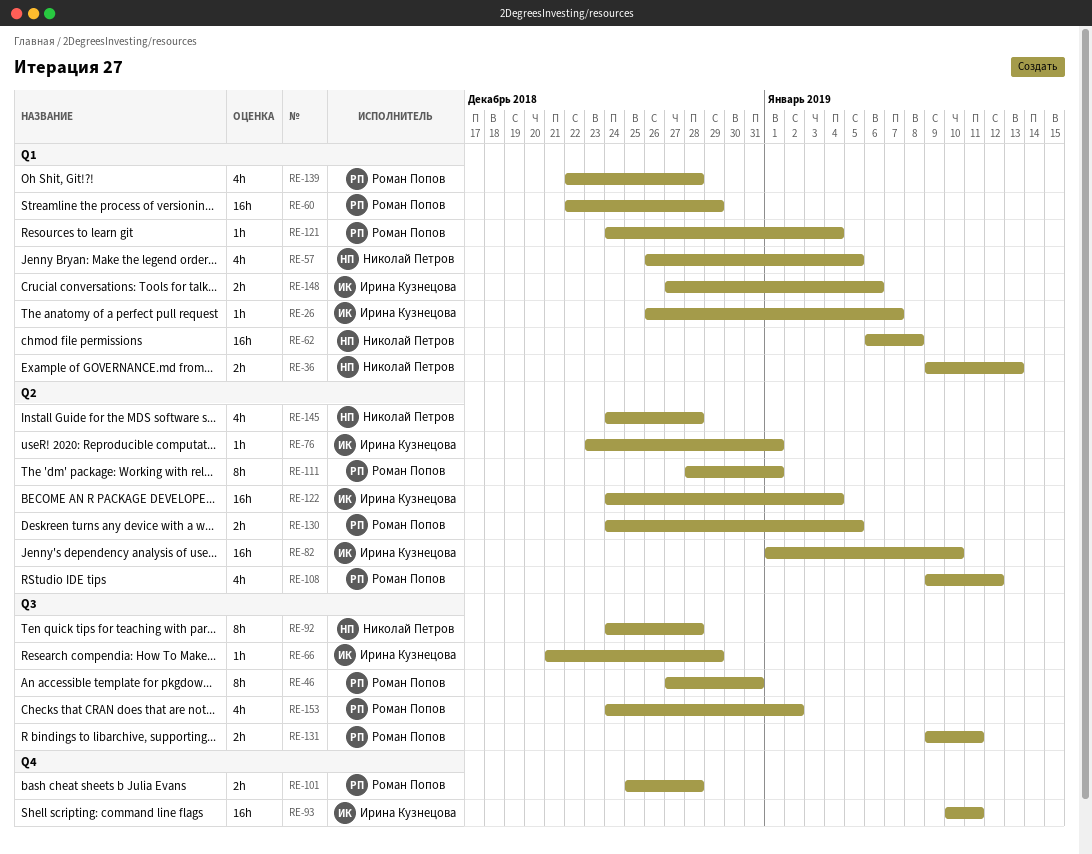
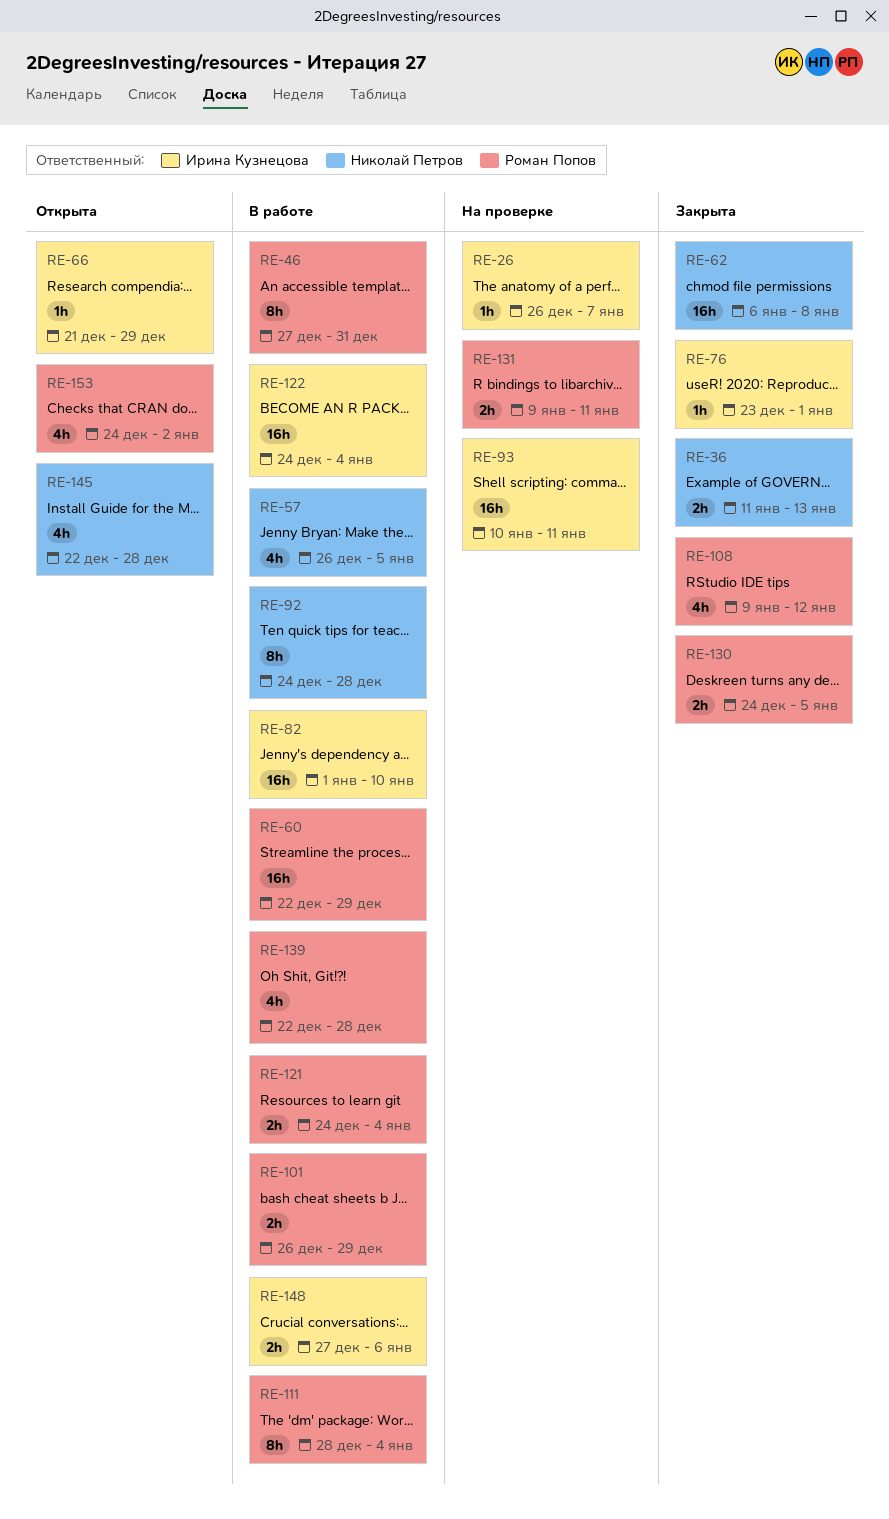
RE-36, start: Jan 9 -> Jan 11
RE-101, start: Dec 25 -> Dec 26
RE-101, due: Dec 28 -> Dec 29
RE-111, due: Jan 1 -> Jan 4
RE-121, estimate: 1h -> 2h
RE-145, start: Dec 24 -> Dec 22

